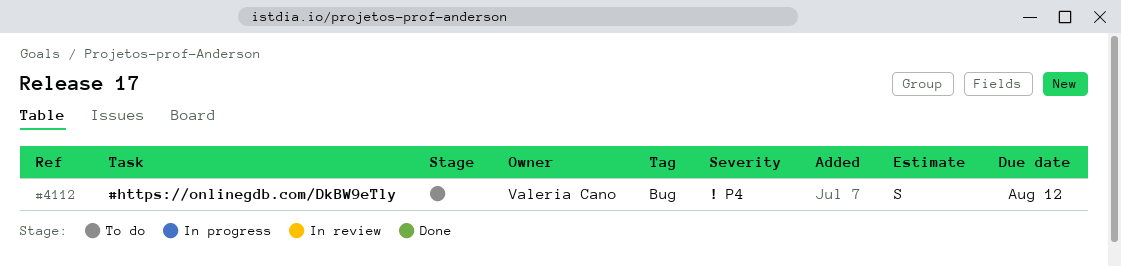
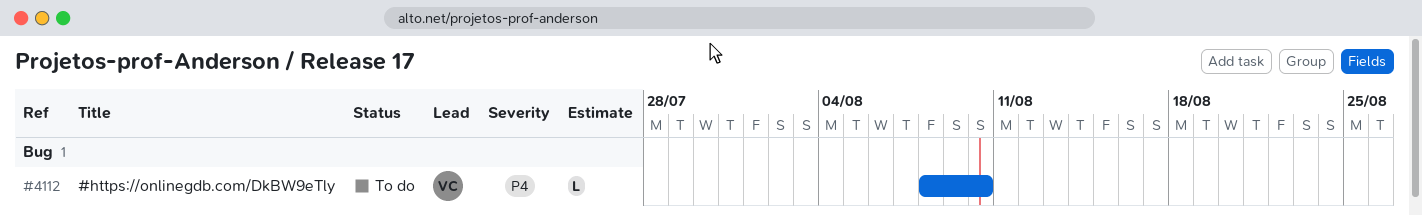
#4112, estimate: S -> L
#4112, due: Aug 12 -> Aug 10

